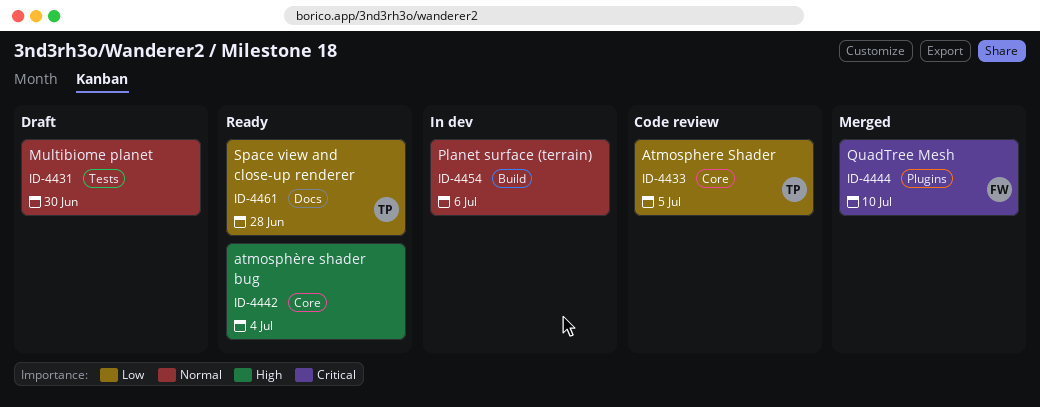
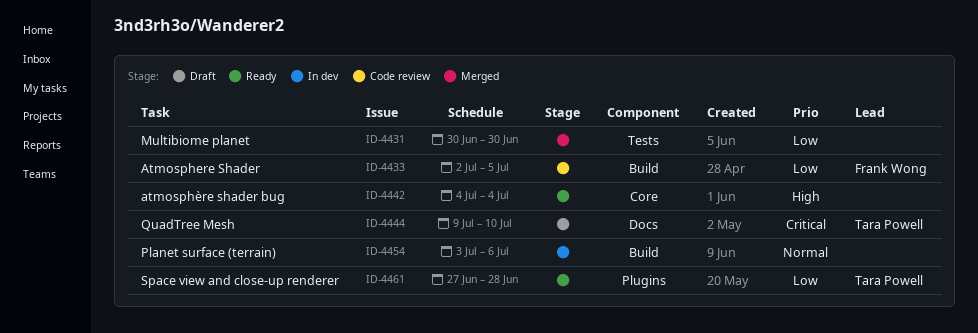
ID-4431, status: Draft -> Merged
ID-4431, priority: Normal -> Low
ID-4433, owner: Tara Powell -> Frank Wong
ID-4433, label: Core -> Build
ID-4444, status: Merged -> Draft
ID-4444, owner: Frank Wong -> Tara Powell
ID-4444, label: Plugins -> Docs
ID-4461, label: Docs -> Plugins

